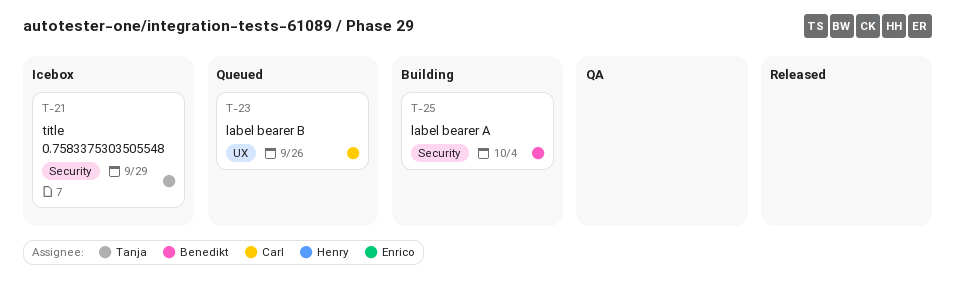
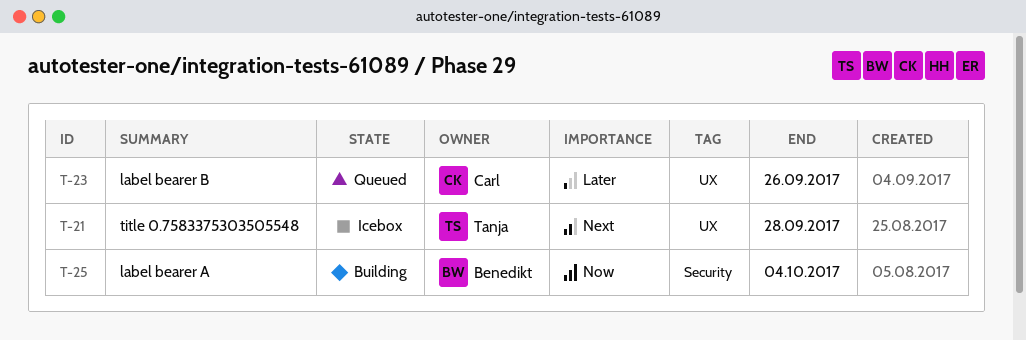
T-21, label: Security -> UX
T-21, due: Sep 29 -> Sep 28

